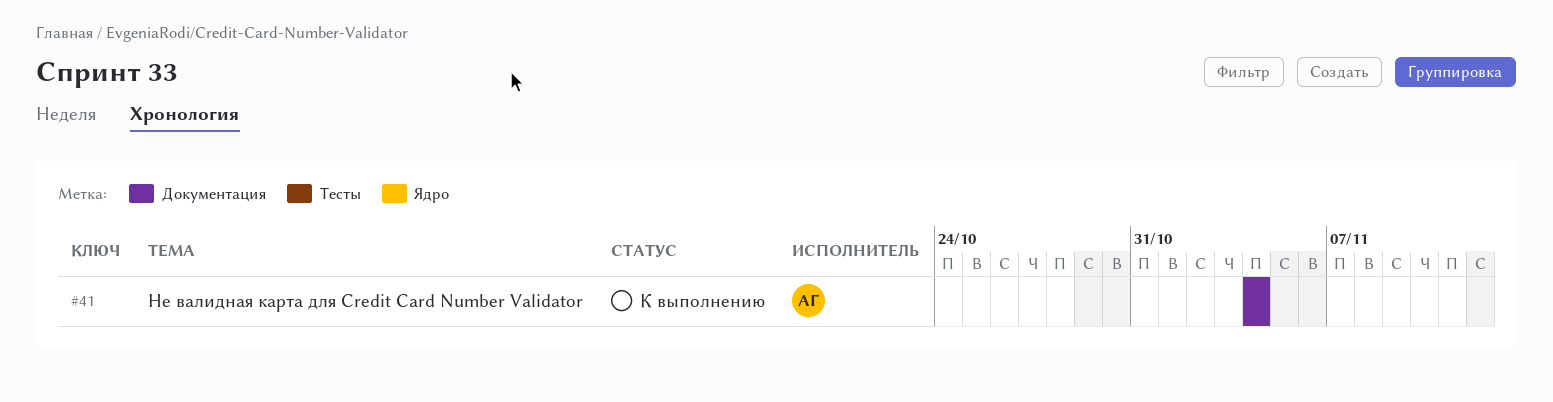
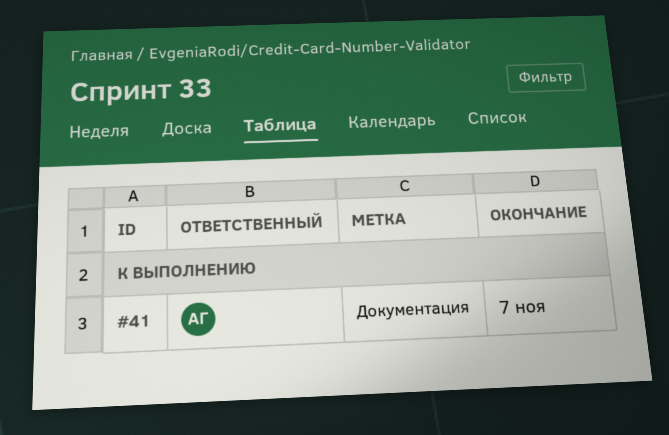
#41, due: Nov 4 -> Nov 7

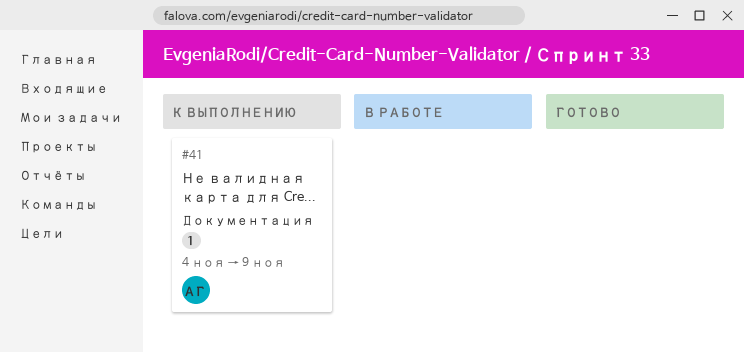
#41, due: Nov 7 -> Nov 9

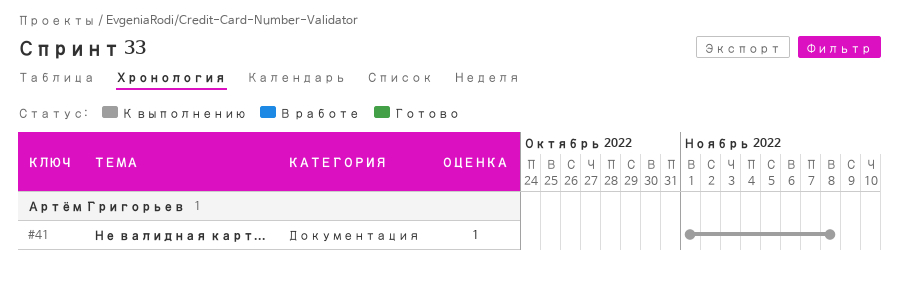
#41, start: Nov 4 -> Nov 1
#41, due: Nov 9 -> Nov 8

